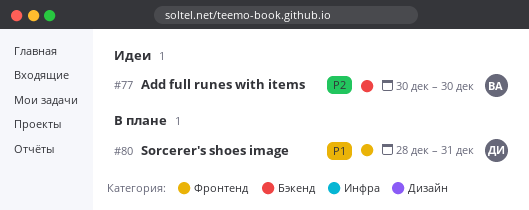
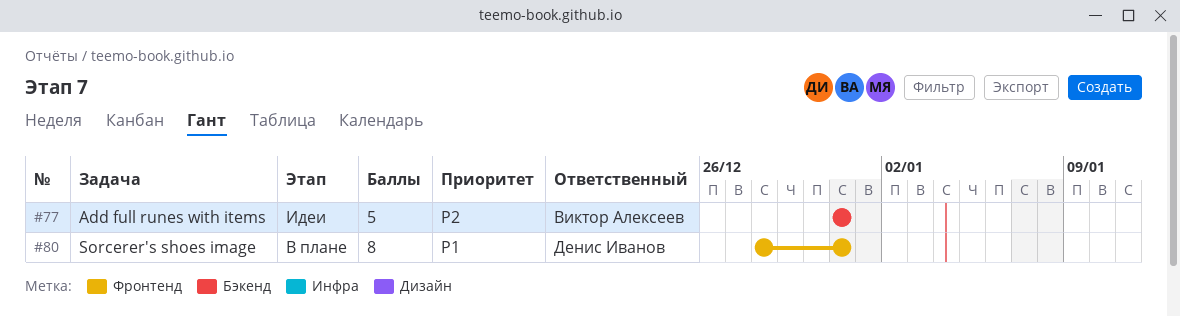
#77, start: Dec 30 -> Dec 31
#77, due: Dec 30 -> Dec 31

